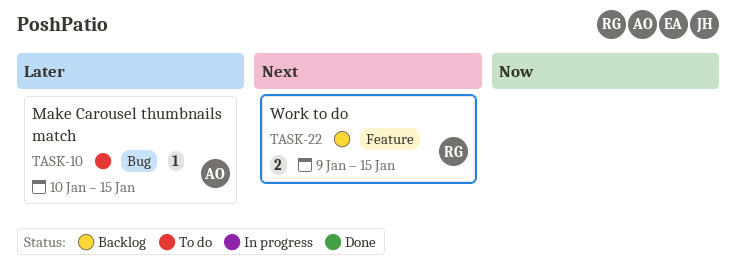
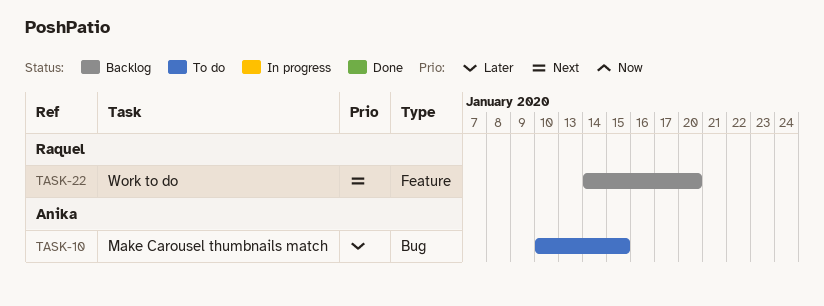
TASK-22, start: Jan 9 -> Jan 14
TASK-22, due: Jan 15 -> Jan 20

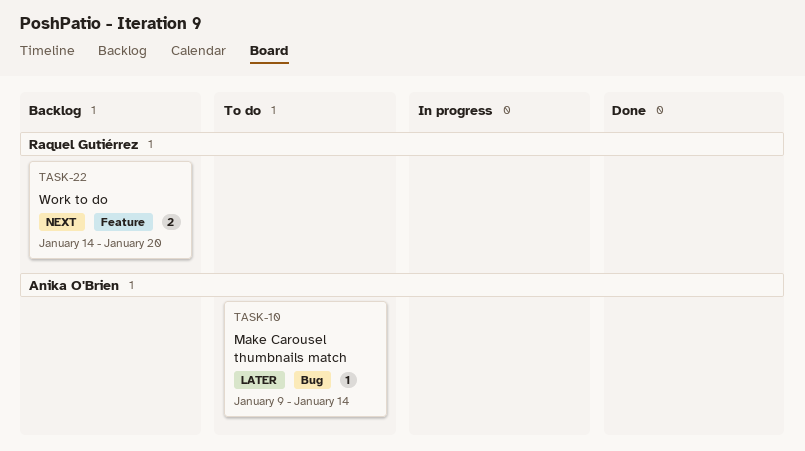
TASK-10, start: Jan 10 -> Jan 9
TASK-10, due: Jan 15 -> Jan 14

